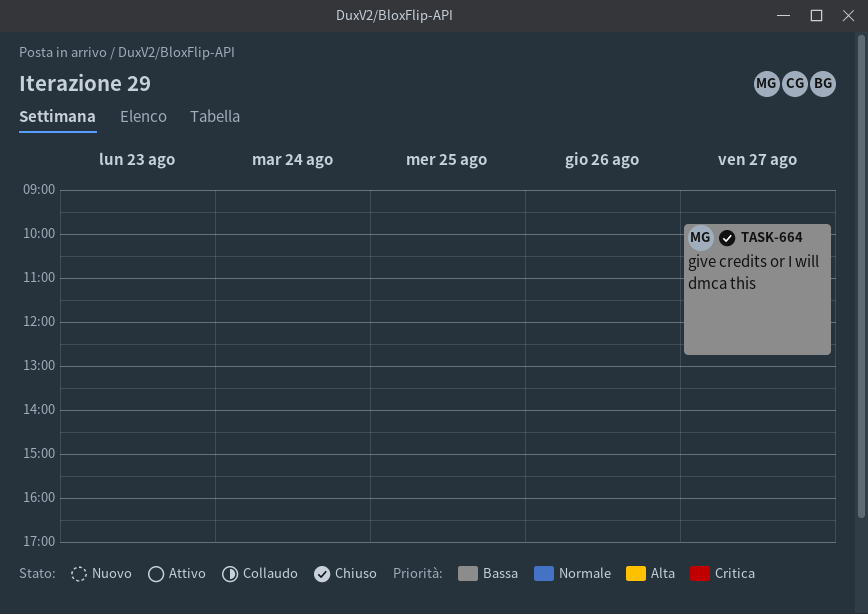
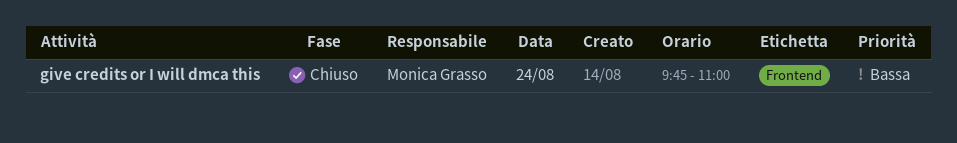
give credits or I will dmca this, day: Aug 27 -> Aug 24
give credits or I will dmca this, ends: 12:45 -> 11:00

